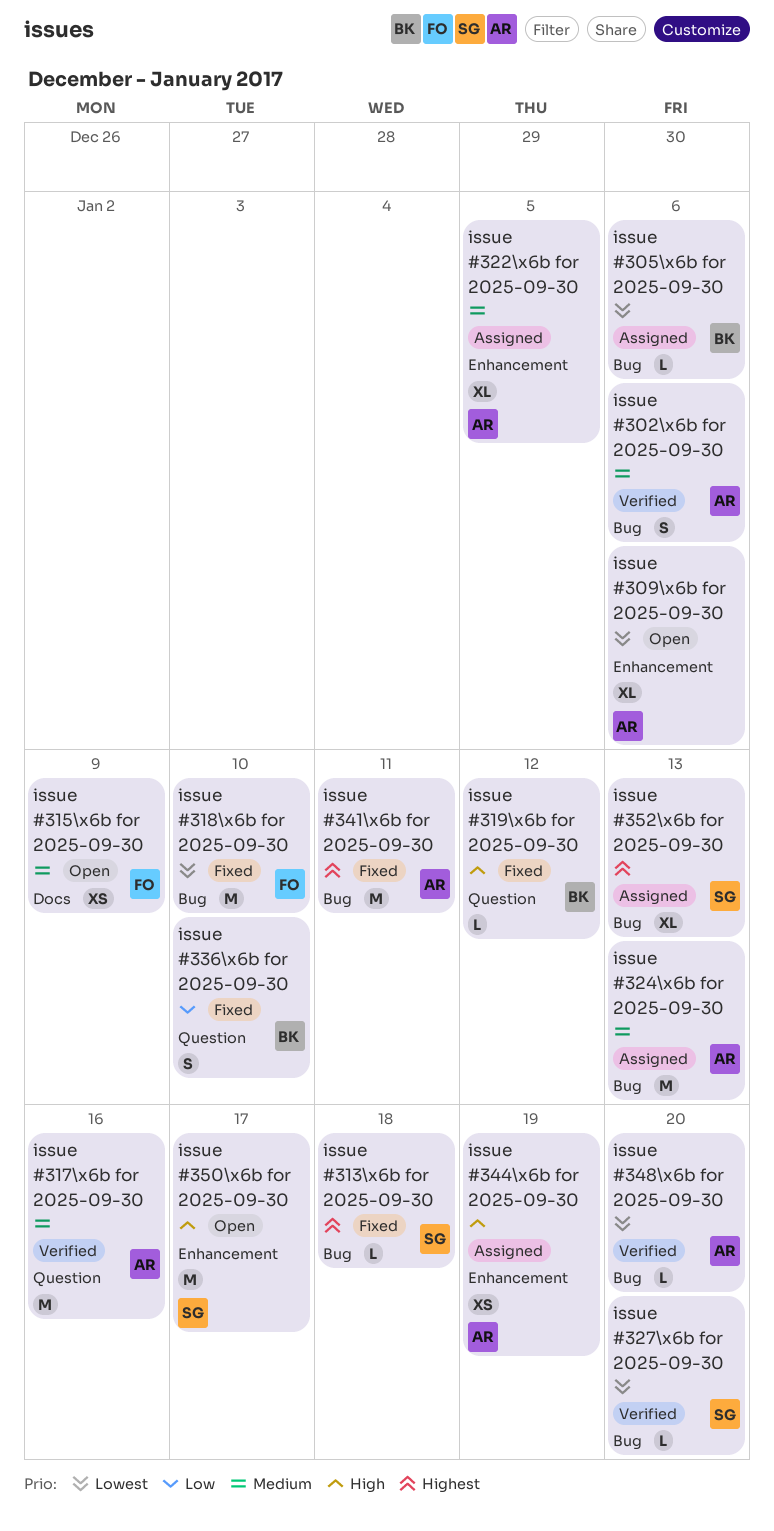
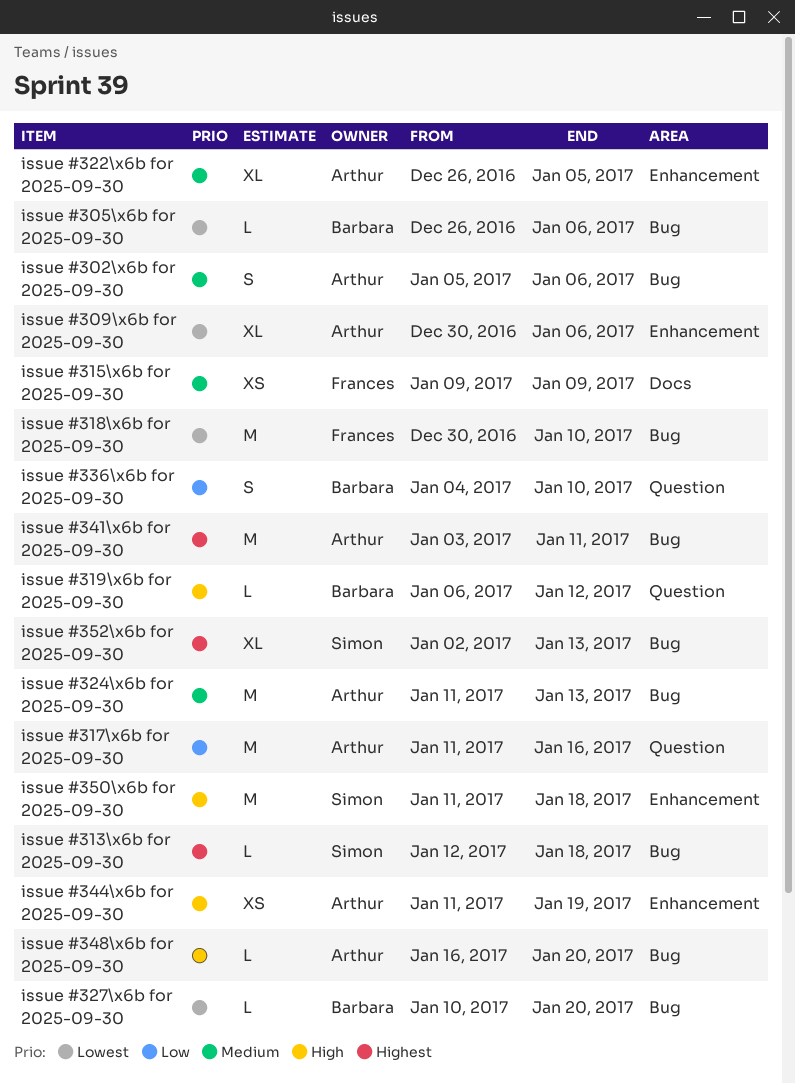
issue #317\x6b for 2025-09-30, priority: Medium -> Low
issue #327\x6b for 2025-09-30, owner: Simon -> Barbara
issue #348\x6b for 2025-09-30, priority: Lowest -> High
issue #350\x6b for 2025-09-30, due: Jan 17 -> Jan 18

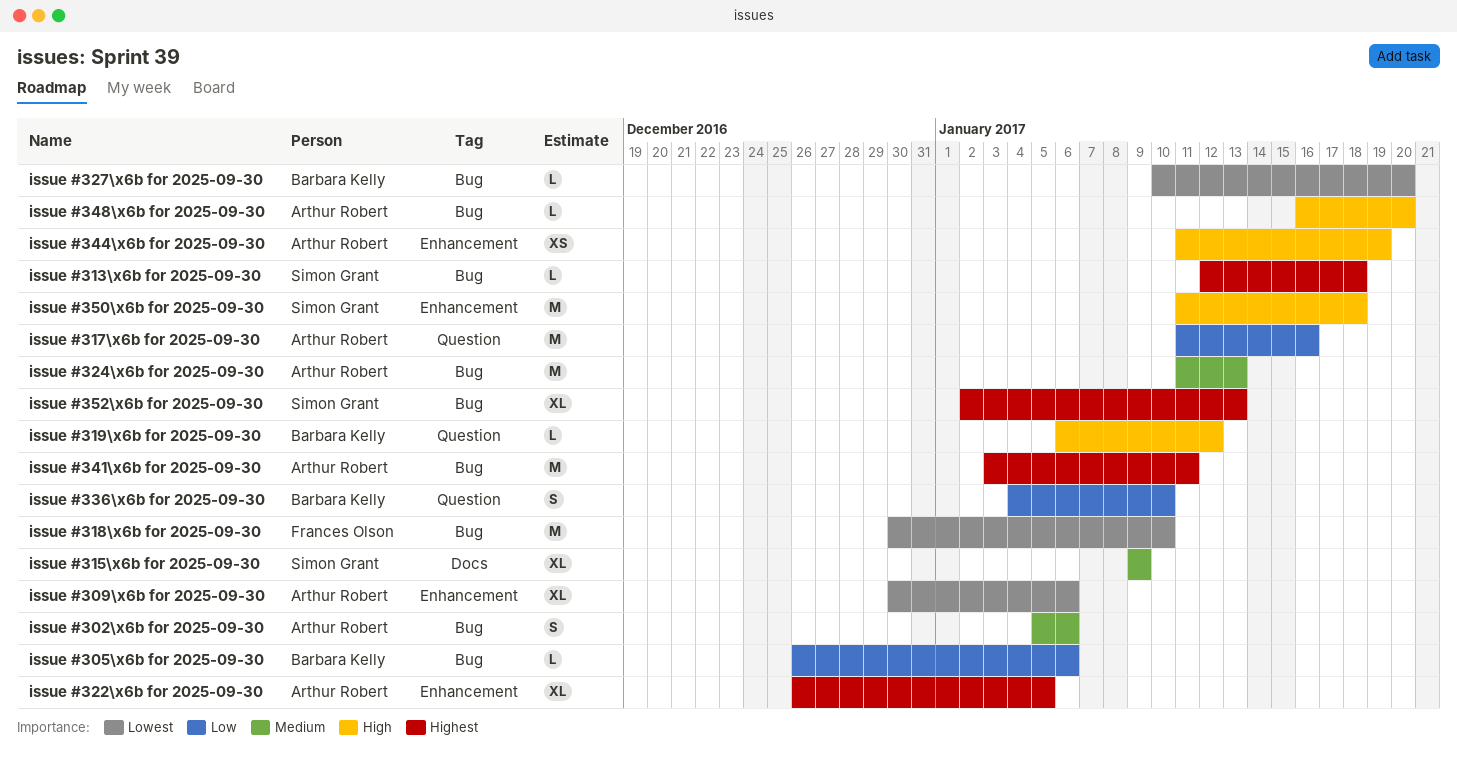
issue #305\x6b for 2025-09-30, priority: Lowest -> Low
issue #315\x6b for 2025-09-30, owner: Frances Olson -> Simon Grant
issue #315\x6b for 2025-09-30, estimate: XS -> XL
issue #322\x6b for 2025-09-30, priority: Medium -> Highest

